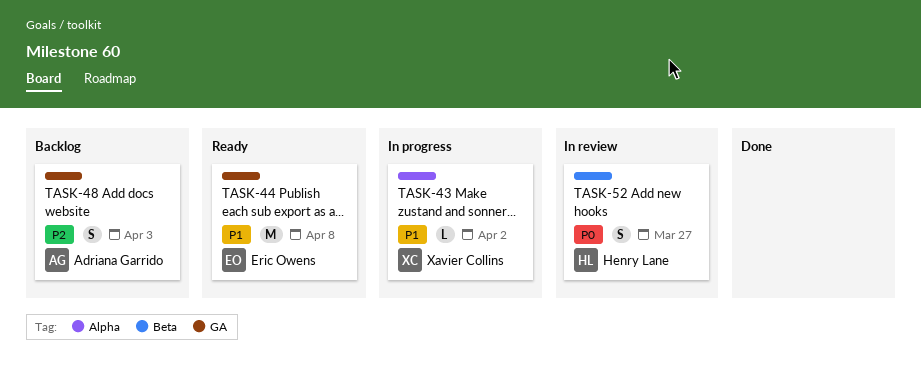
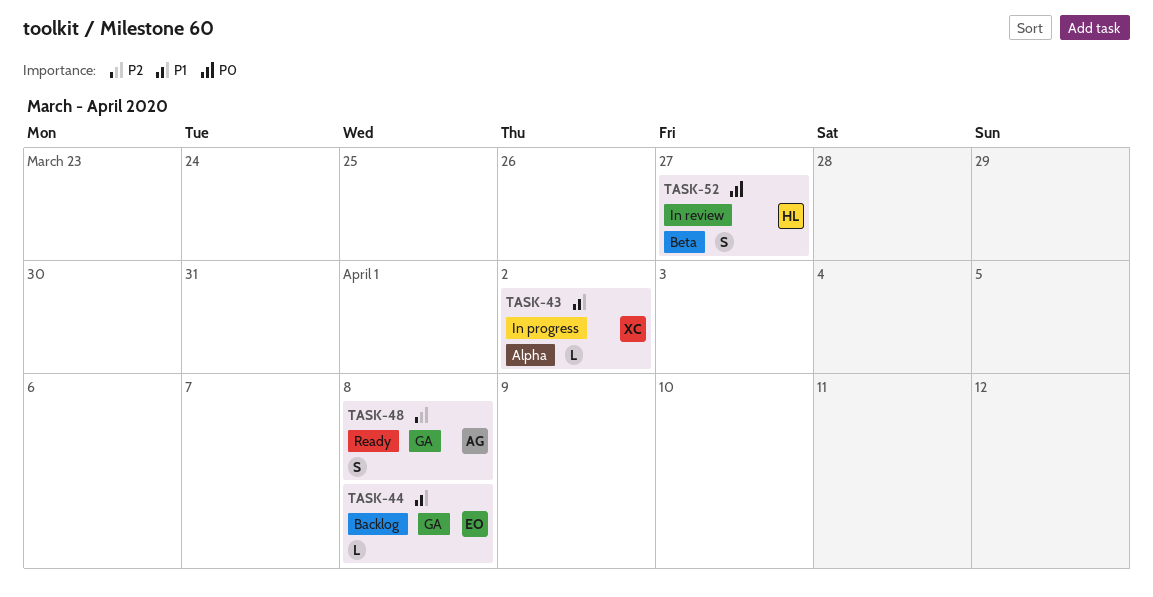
TASK-44, status: Ready -> Backlog
TASK-44, estimate: M -> L
TASK-48, status: Backlog -> Ready
TASK-48, due: Apr 3 -> Apr 8

